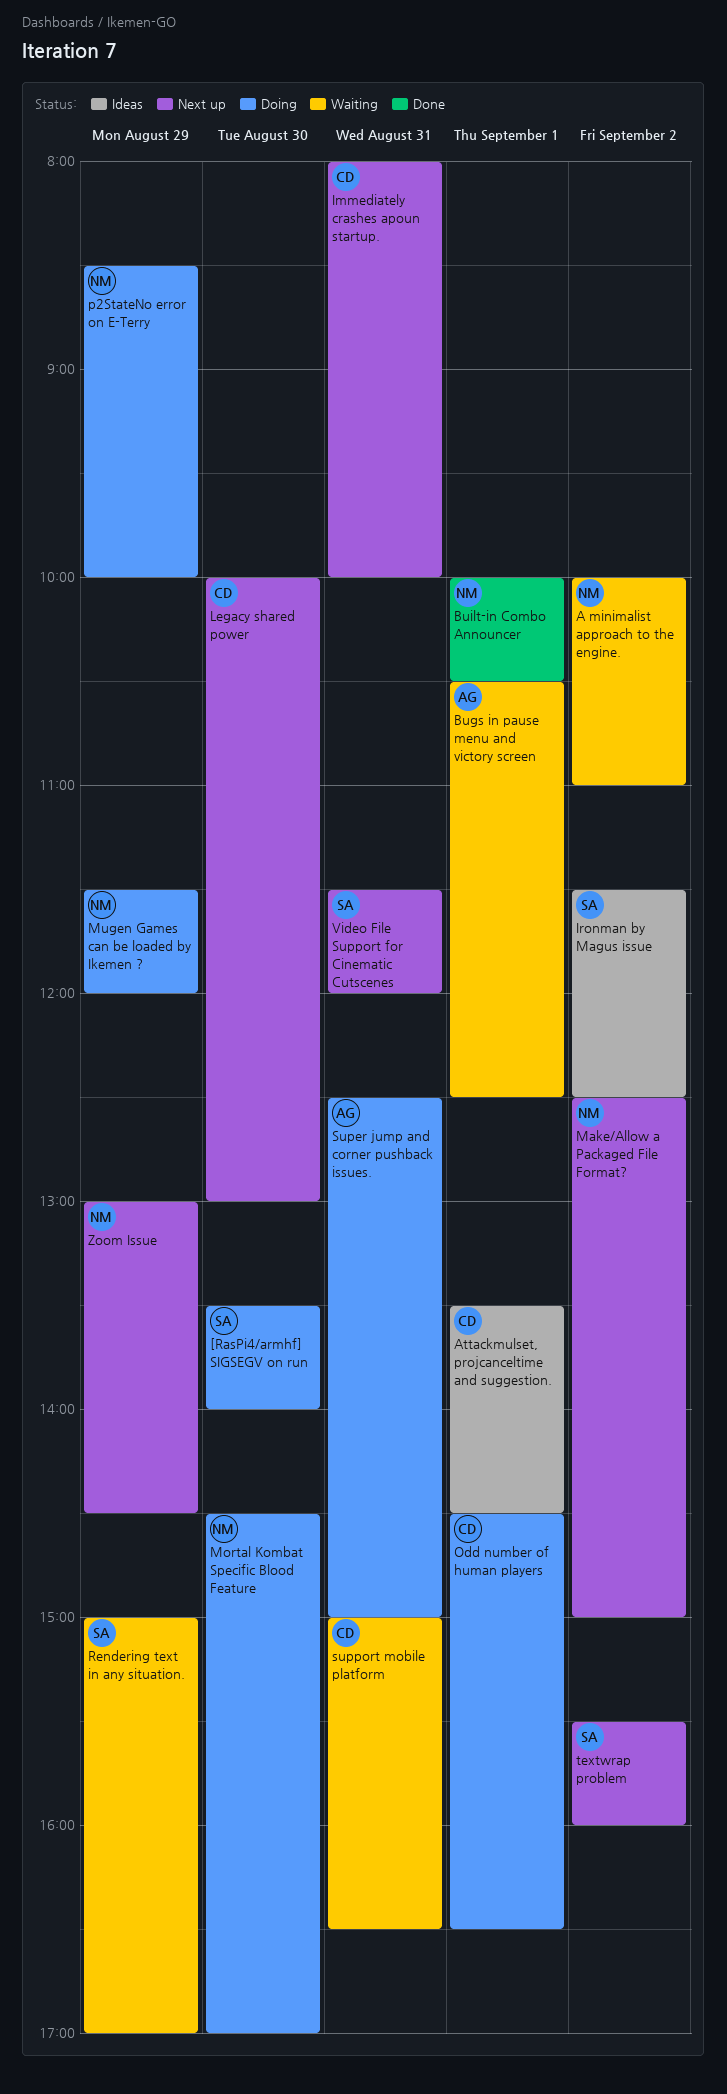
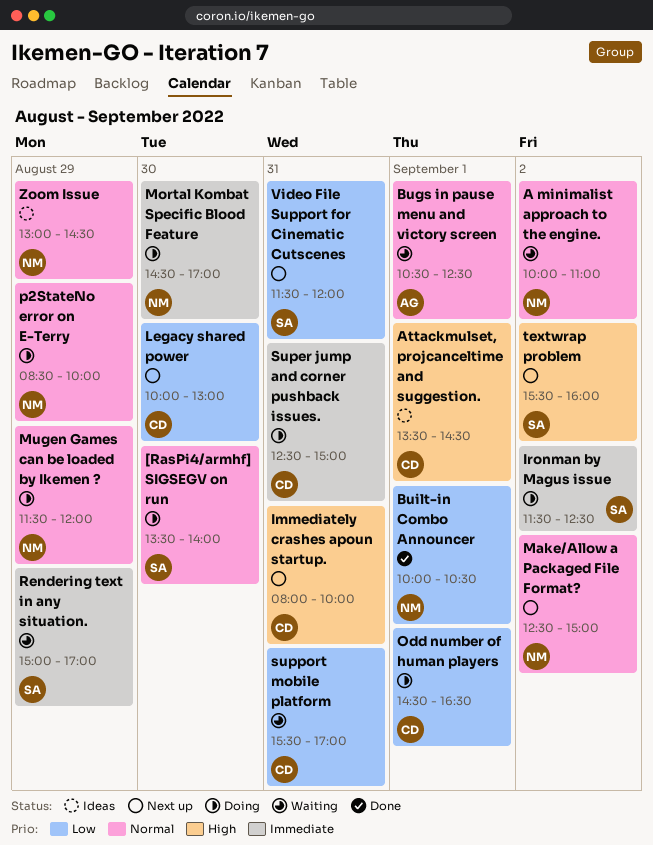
Ironman by Magus issue, status: Ideas -> Doing
Super jump and corner pushback issues., owner: AG -> CD
support mobile platform, begins: 15:00 -> 15:30
support mobile platform, ends: 16:30 -> 17:00
Zoom Issue, status: Next up -> Ideas

